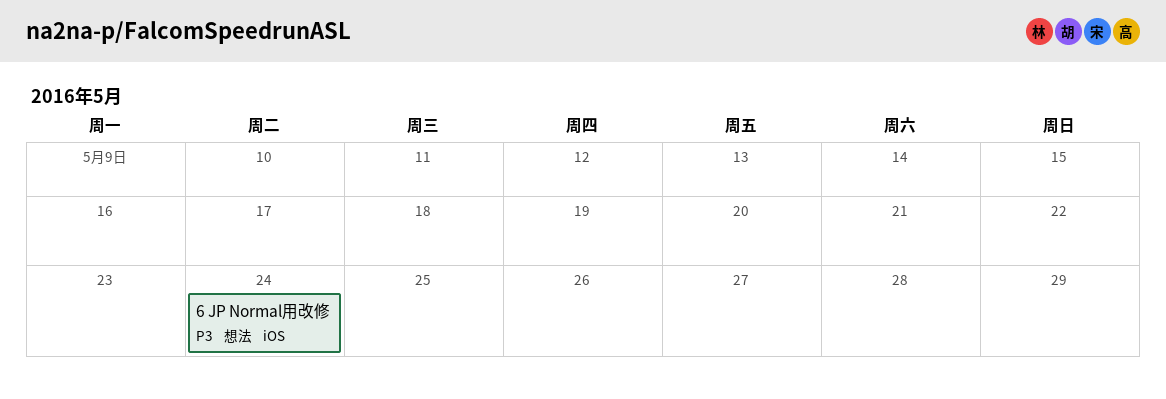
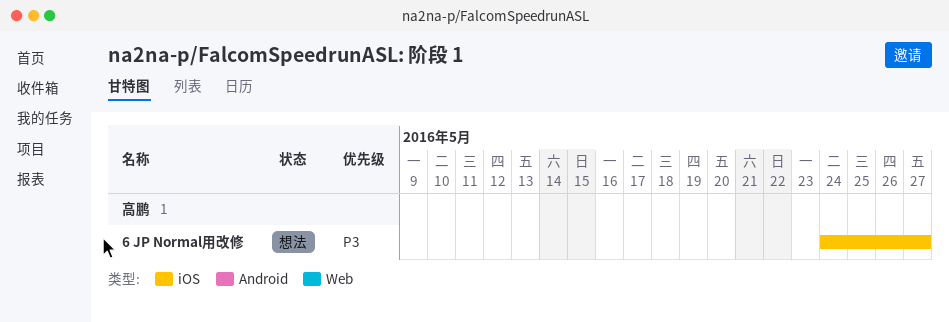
6 JP Normal用改修, due: May 24 -> May 27

